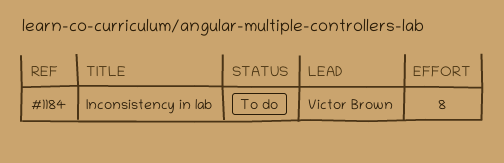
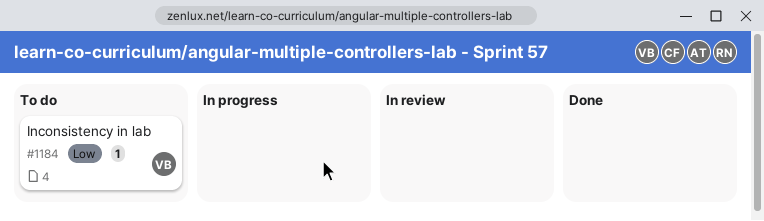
#1184, estimate: 8 -> 1

